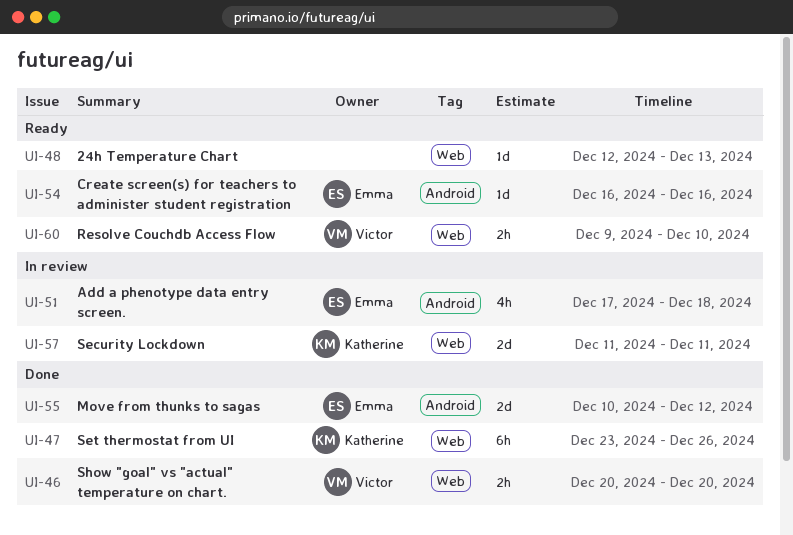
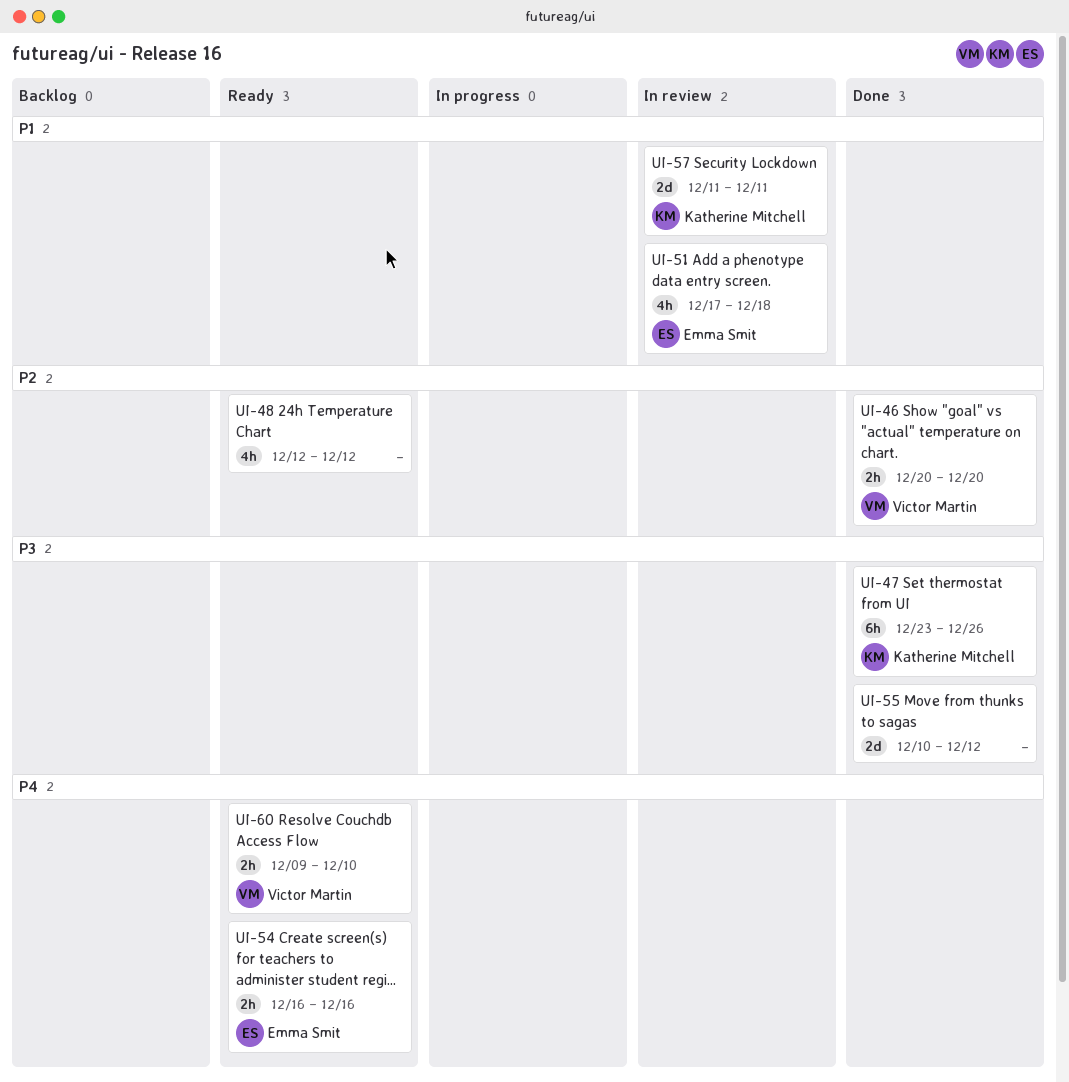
UI-48, estimate: 1d -> 4h
UI-48, due: Dec 13 -> Dec 12
UI-54, estimate: 1d -> 2h
UI-55, owner: Emma Smit -> none

